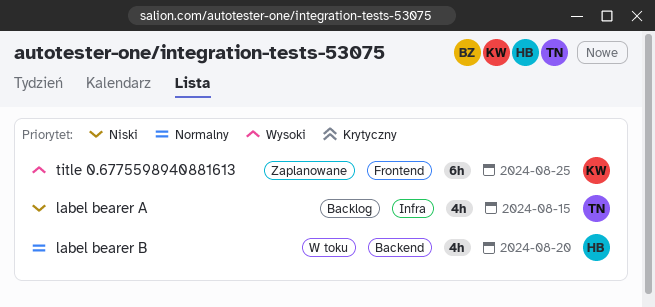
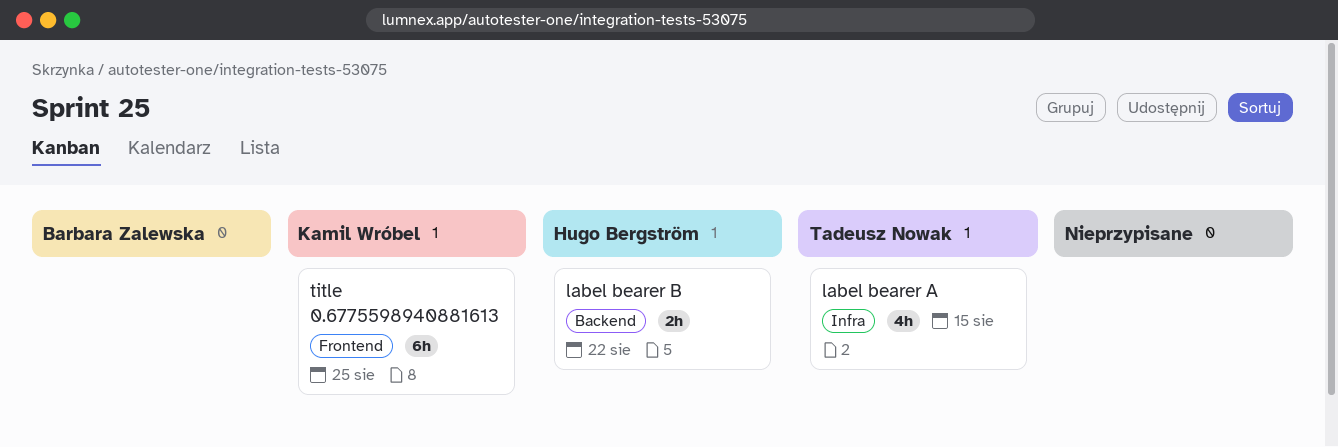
label bearer B, estimate: 4h -> 2h
label bearer B, due: Aug 20 -> Aug 22

